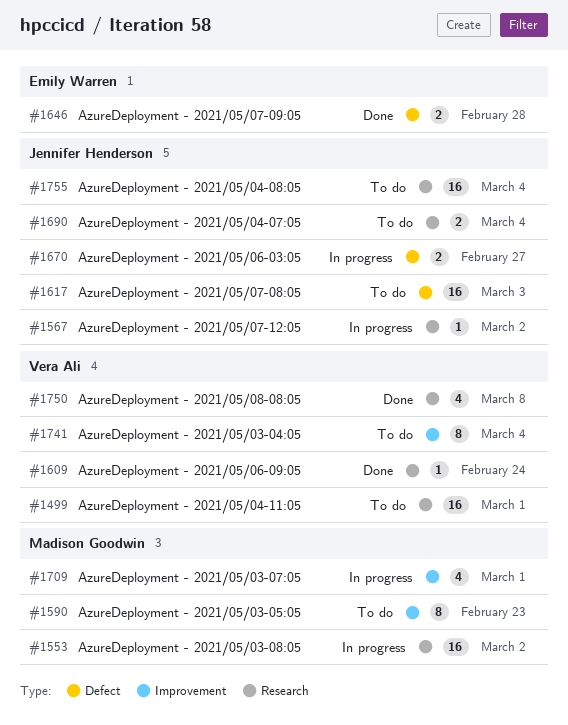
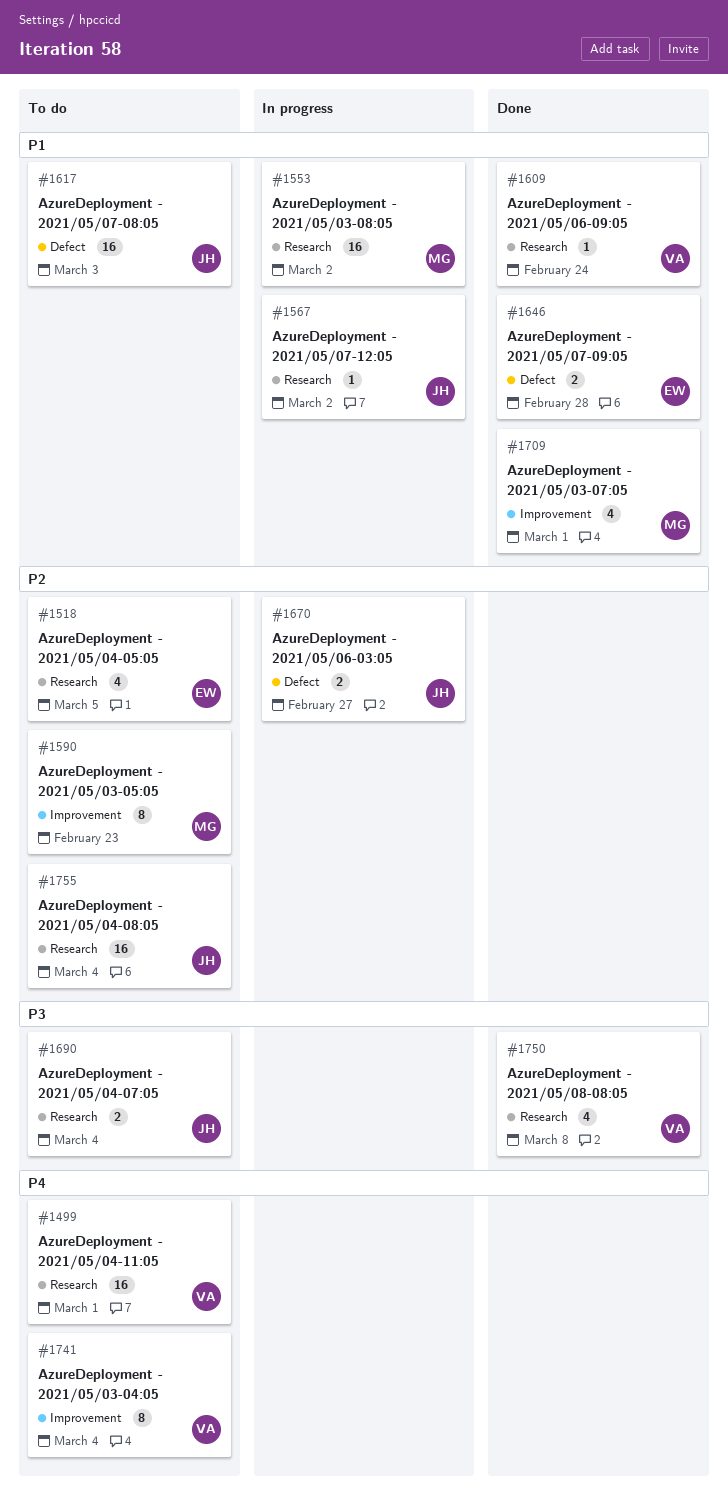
#1518: none -> present
#1709, status: In progress -> Done

